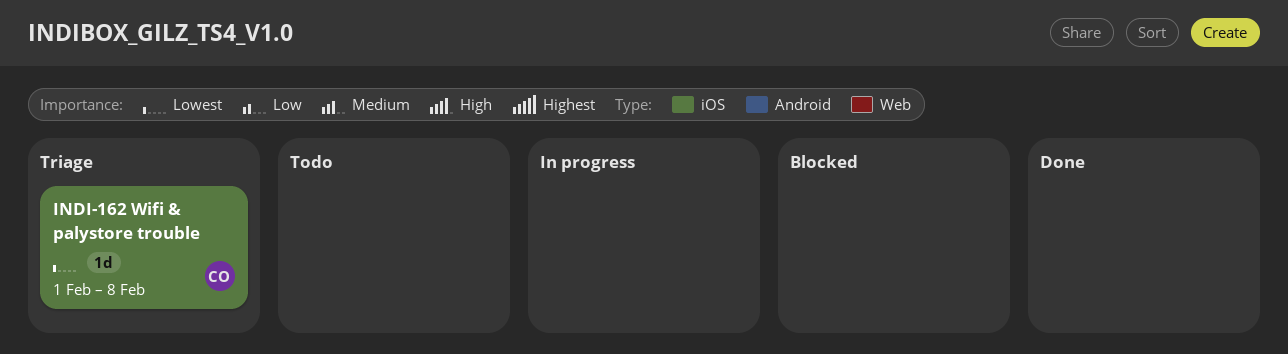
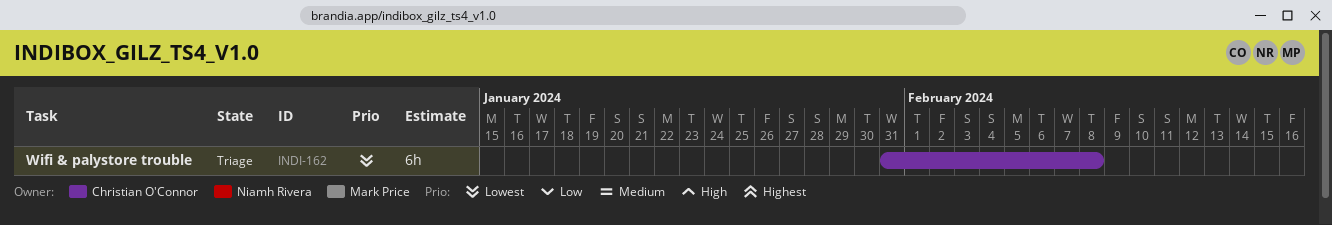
INDI-162, estimate: 1d -> 6h
INDI-162, start: Feb 1 -> Jan 31

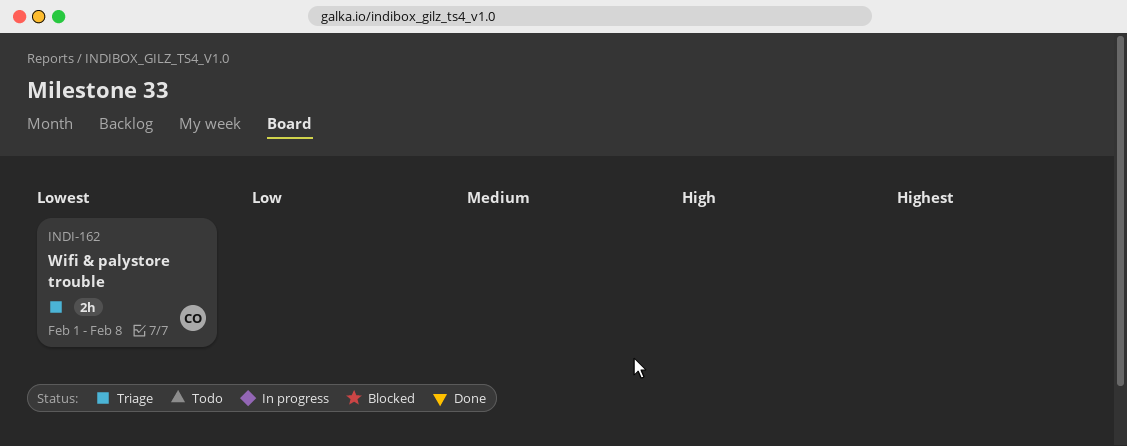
INDI-162, estimate: 6h -> 2h
INDI-162, start: Jan 31 -> Feb 1

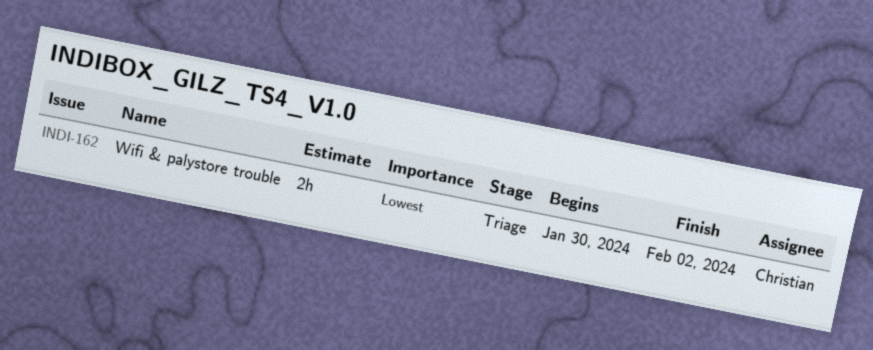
INDI-162, start: Feb 1 -> Jan 30
INDI-162, due: Feb 8 -> Feb 2

